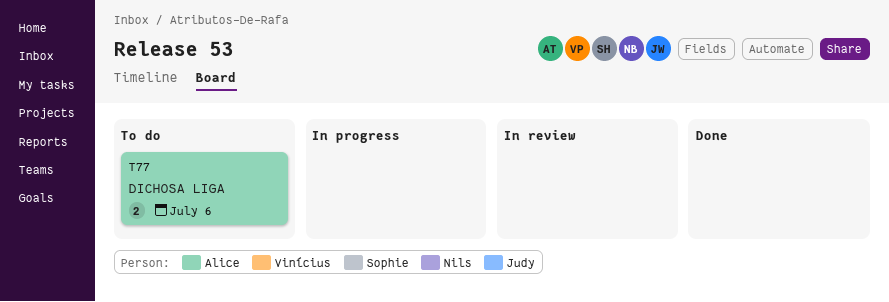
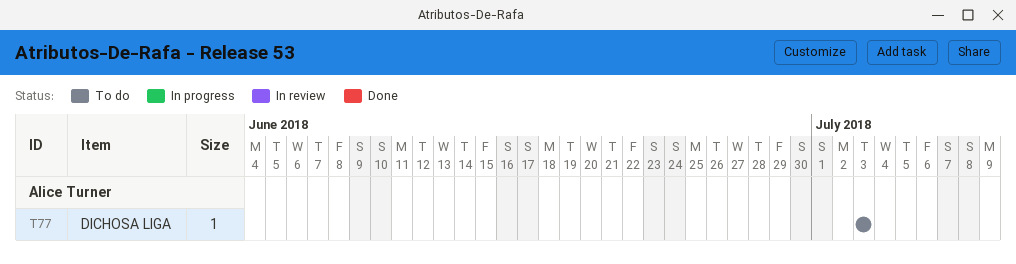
T77, estimate: 2 -> 1
T77, due: Jul 6 -> Jul 3

